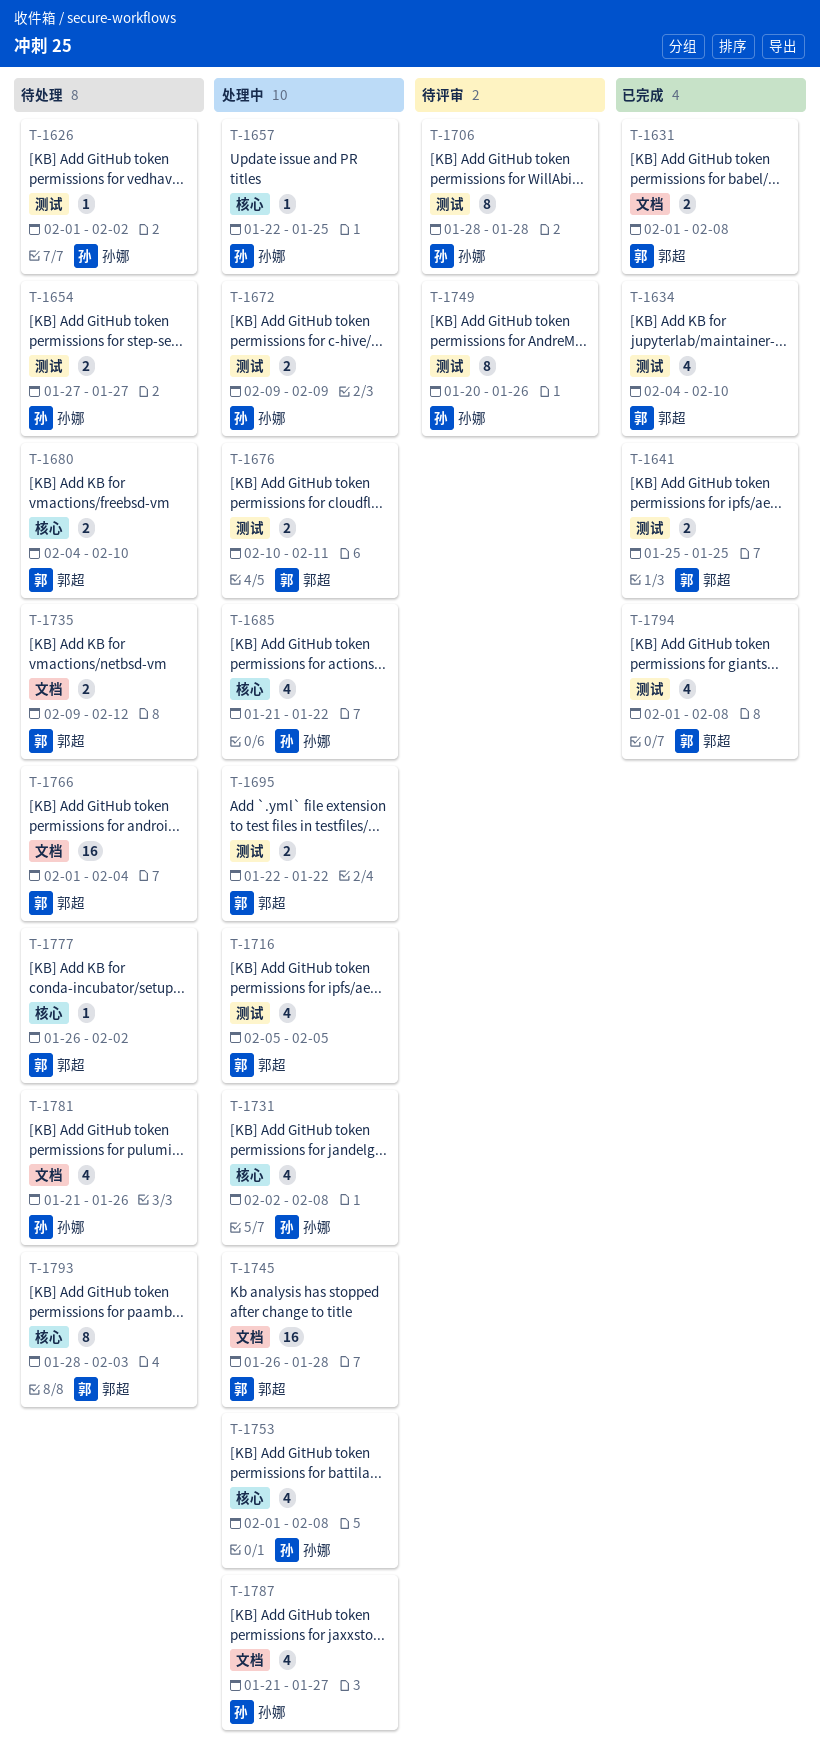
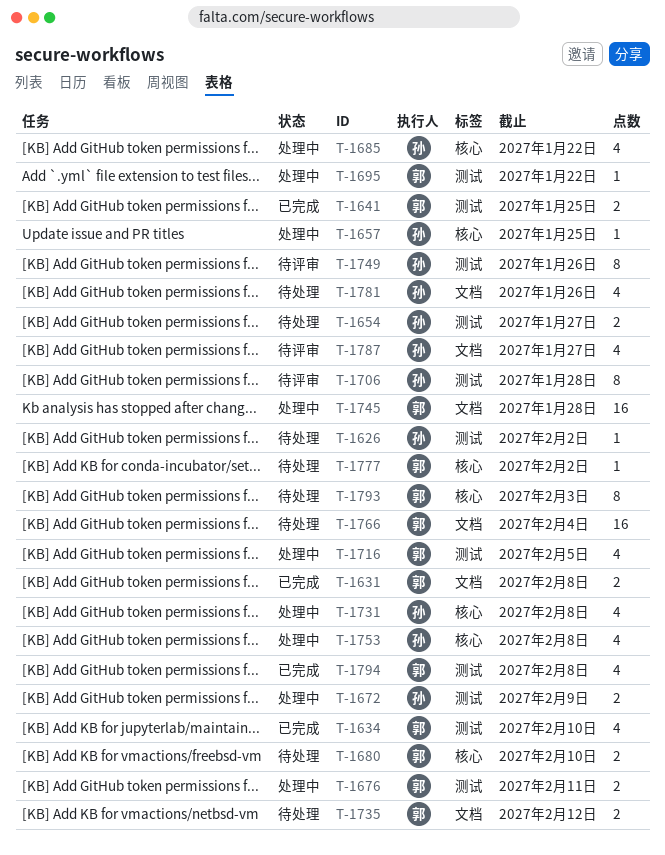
T-1695, estimate: 2 -> 1
T-1787, status: 处理中 -> 待评审

